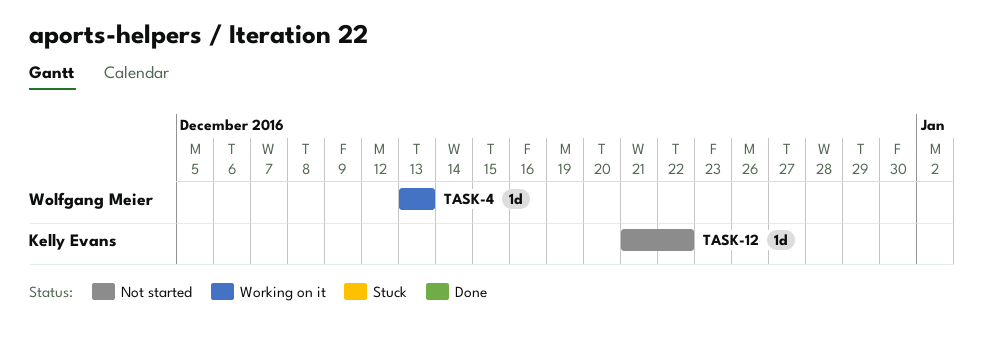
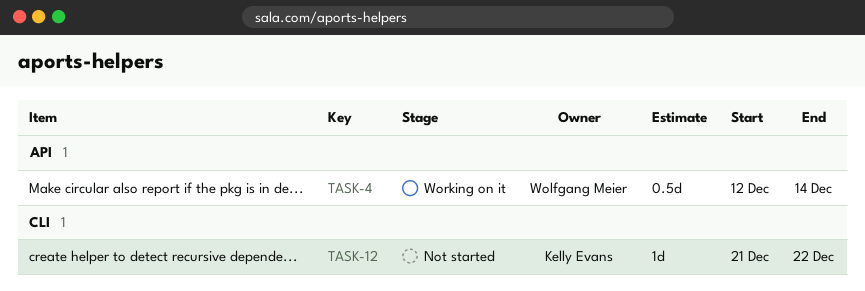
TASK-4, estimate: 1d -> 0.5d
TASK-4, start: Dec 13 -> Dec 12
TASK-4, due: Dec 13 -> Dec 14

